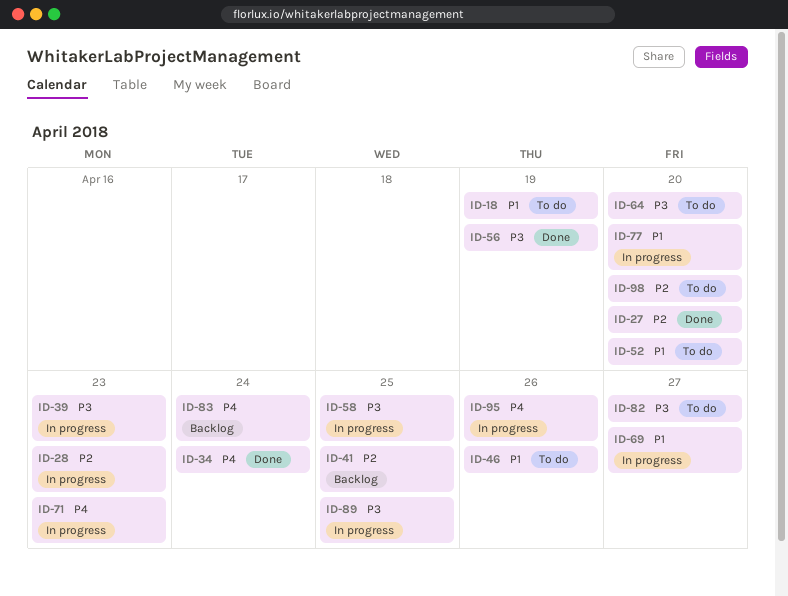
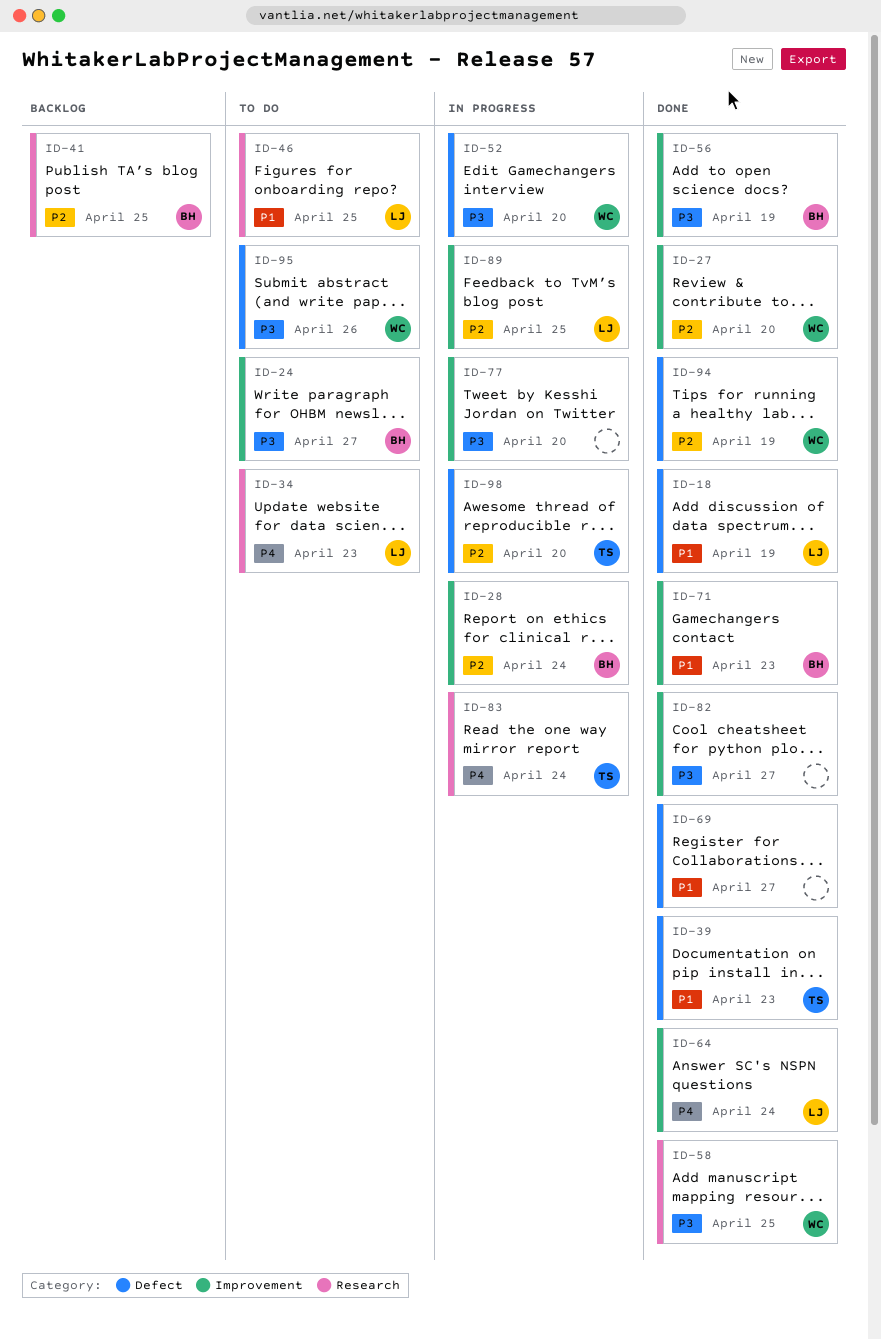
ID-18, status: To do -> Done
ID-24: none -> present
ID-28, due: Apr 23 -> Apr 24
ID-34, status: Done -> To do
ID-34, due: Apr 24 -> Apr 23
ID-39, status: In progress -> Done
ID-39, priority: P3 -> P1
ID-46, due: Apr 26 -> Apr 25
ID-52, status: To do -> In progress
ID-52, priority: P1 -> P3
ID-58, status: In progress -> Done
ID-64, status: To do -> Done
ID-64, priority: P3 -> P4
ID-64, due: Apr 20 -> Apr 24
ID-69, status: In progress -> Done
ID-71, status: In progress -> Done
ID-71, priority: P4 -> P1
ID-77, priority: P1 -> P3
ID-82, status: To do -> Done
ID-83, status: Backlog -> In progress
ID-89, priority: P3 -> P2
ID-94: none -> present
ID-95, status: In progress -> To do
ID-95, priority: P4 -> P3
ID-98, status: To do -> In progress

